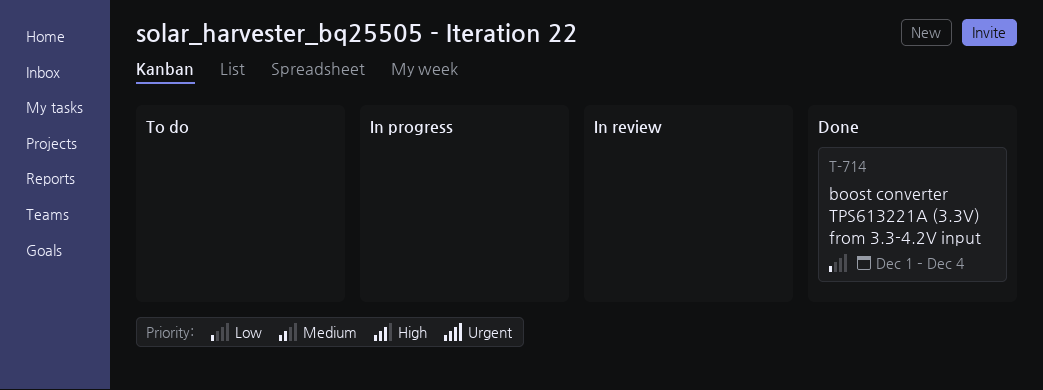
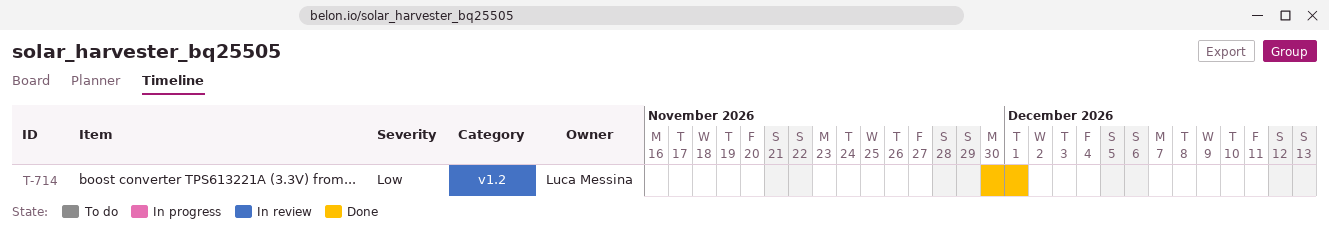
T-714, start: Dec 1 -> Nov 30
T-714, due: Dec 4 -> Dec 1

